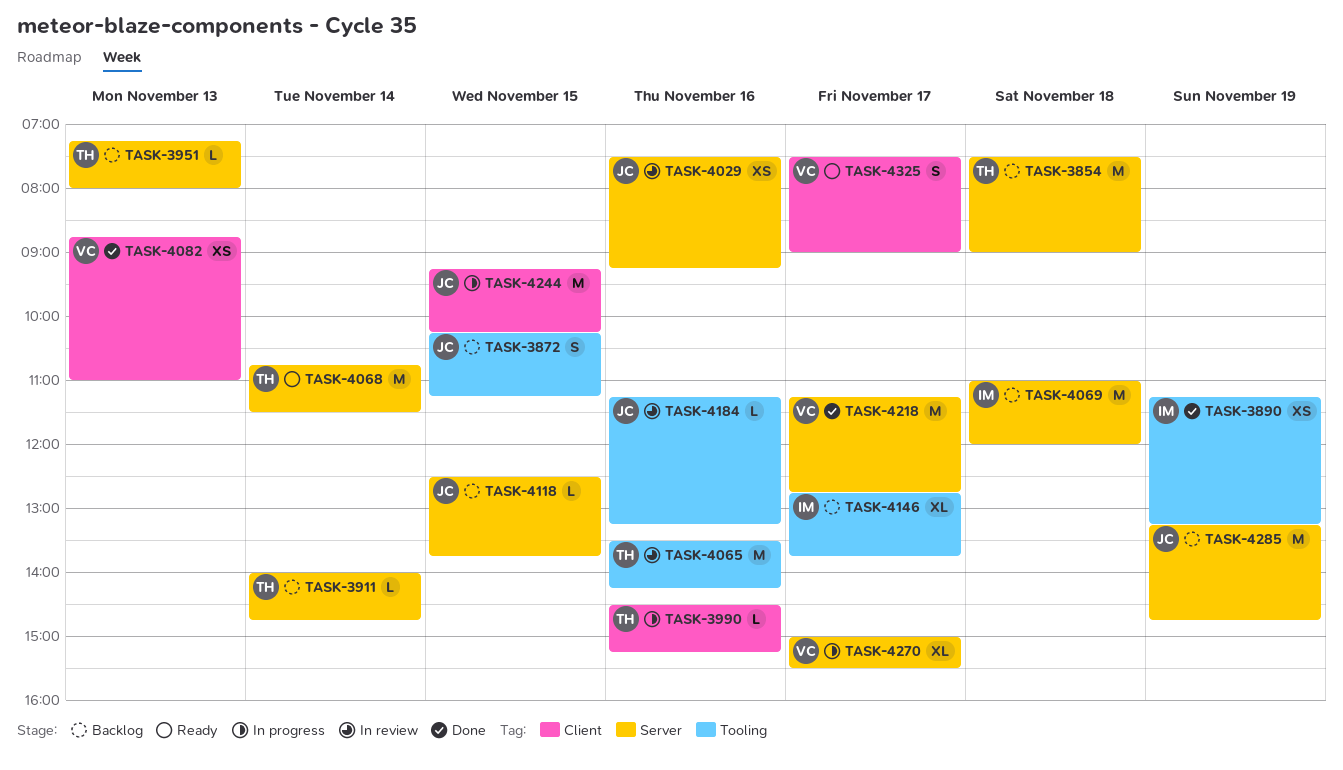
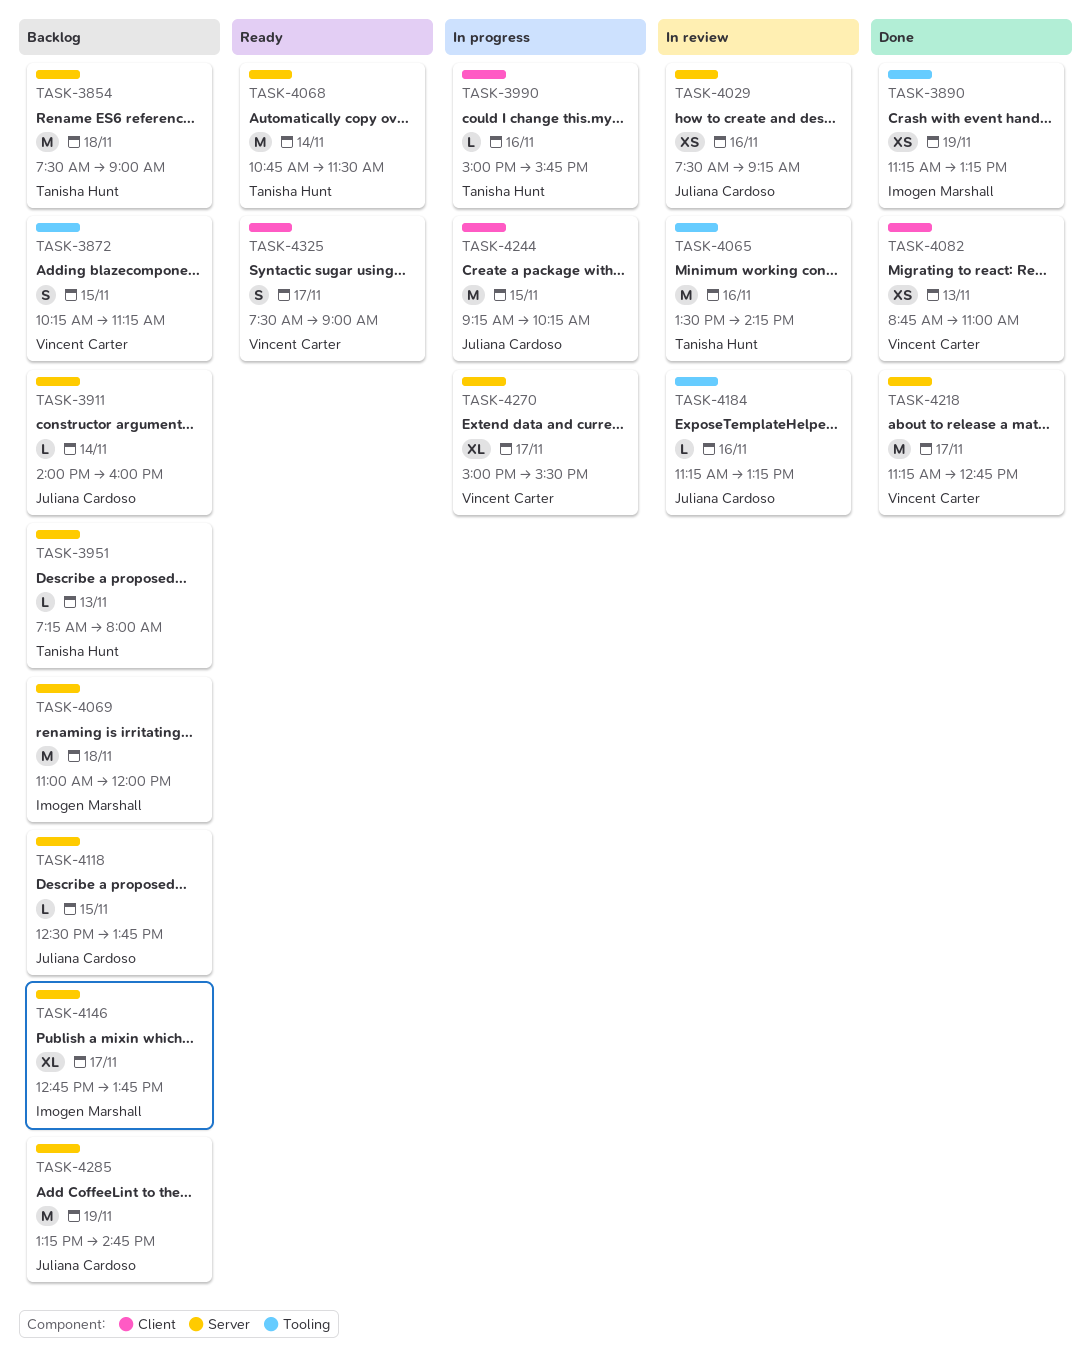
TASK-3872, owner: Juliana Cardoso -> Vincent Carter
TASK-3911, owner: Tanisha Hunt -> Juliana Cardoso
TASK-3911, ends: 14:45 -> 16:00
TASK-3990, begins: 14:30 -> 15:00
TASK-3990, ends: 15:15 -> 15:45
TASK-4146, label: Tooling -> Server

